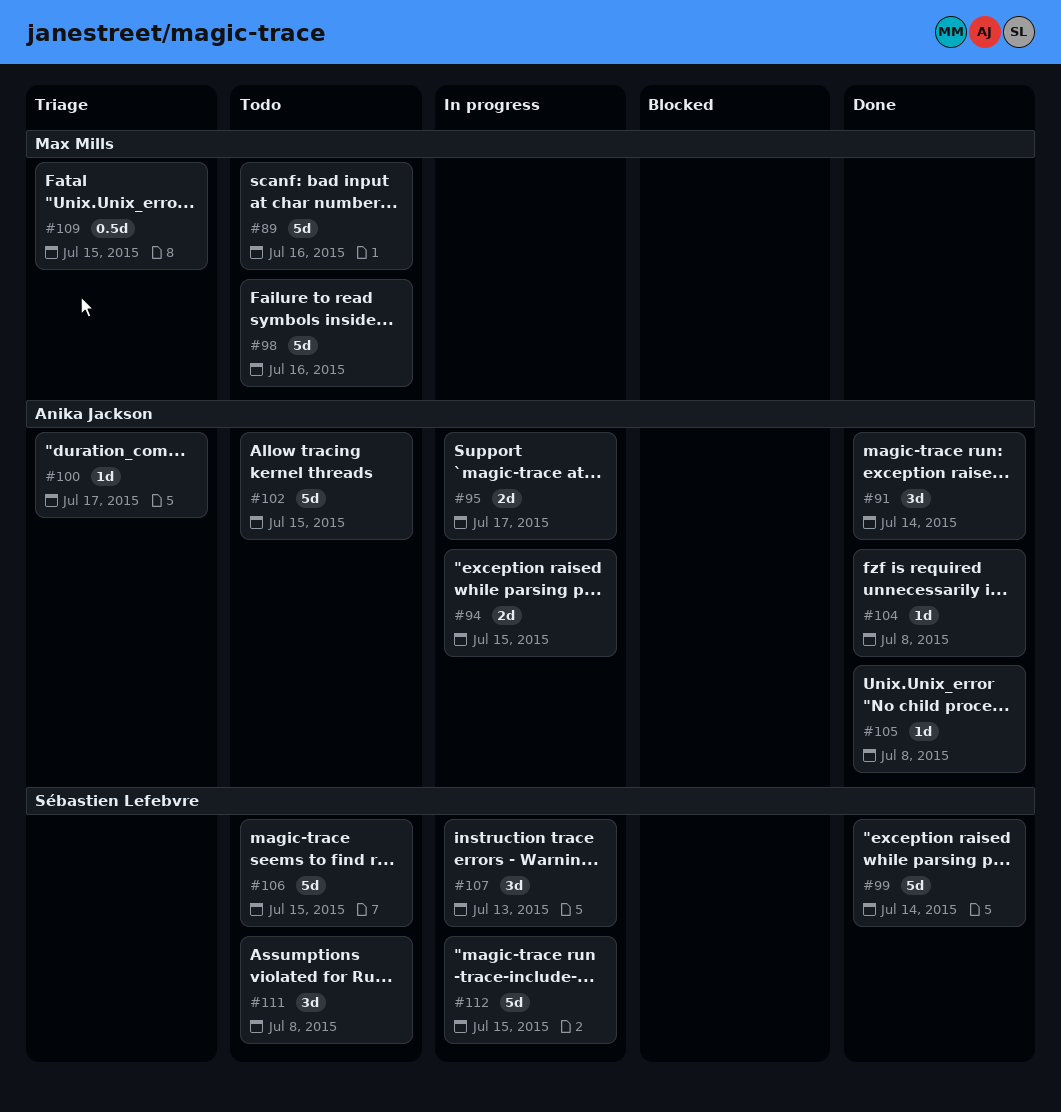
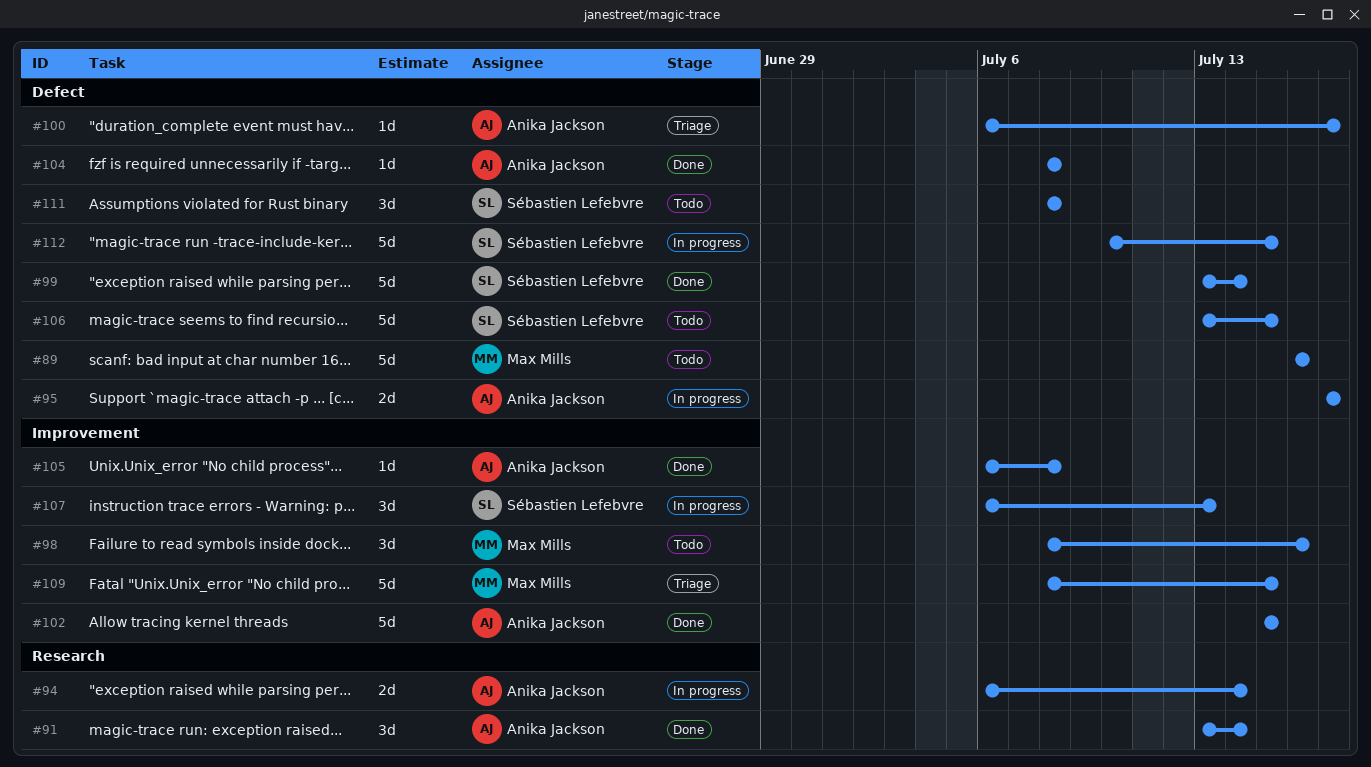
#94, due: Jul 15 -> Jul 14
#98, estimate: 5d -> 3d
#102, status: Todo -> Done
#109, estimate: 0.5d -> 5d

